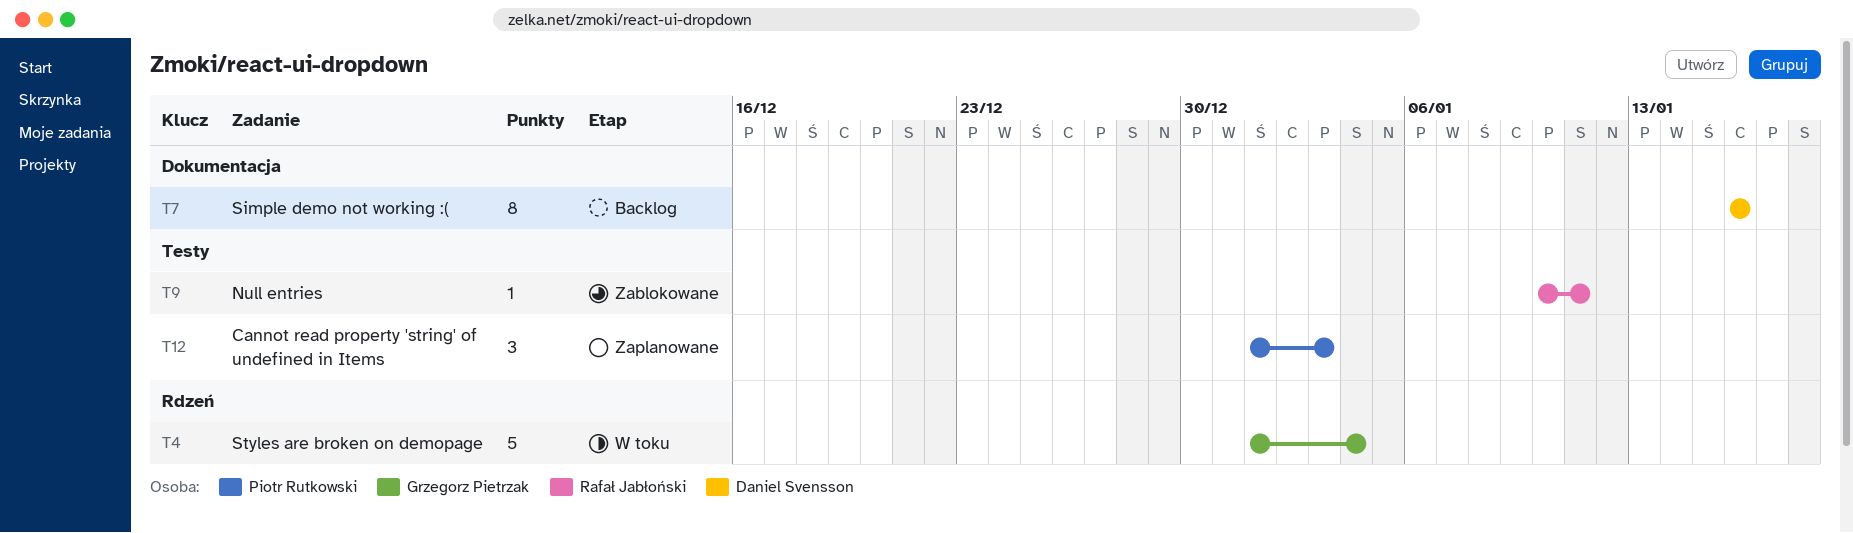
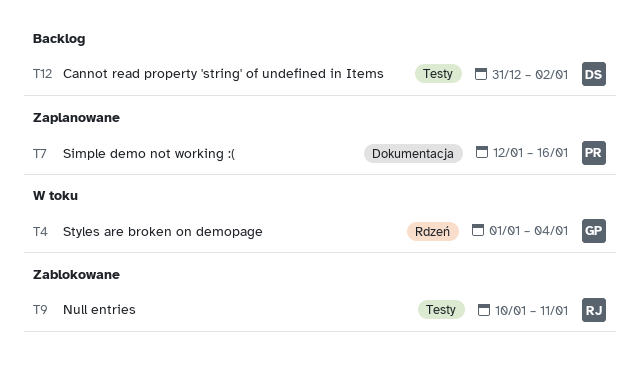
T7, status: Backlog -> Zaplanowane
T7, owner: Daniel Svensson -> Piotr Rutkowski
T7, start: Jan 16 -> Jan 12
T12, status: Zaplanowane -> Backlog
T12, owner: Piotr Rutkowski -> Daniel Svensson
T12, start: Jan 1 -> Dec 31
T12, due: Jan 3 -> Jan 2

